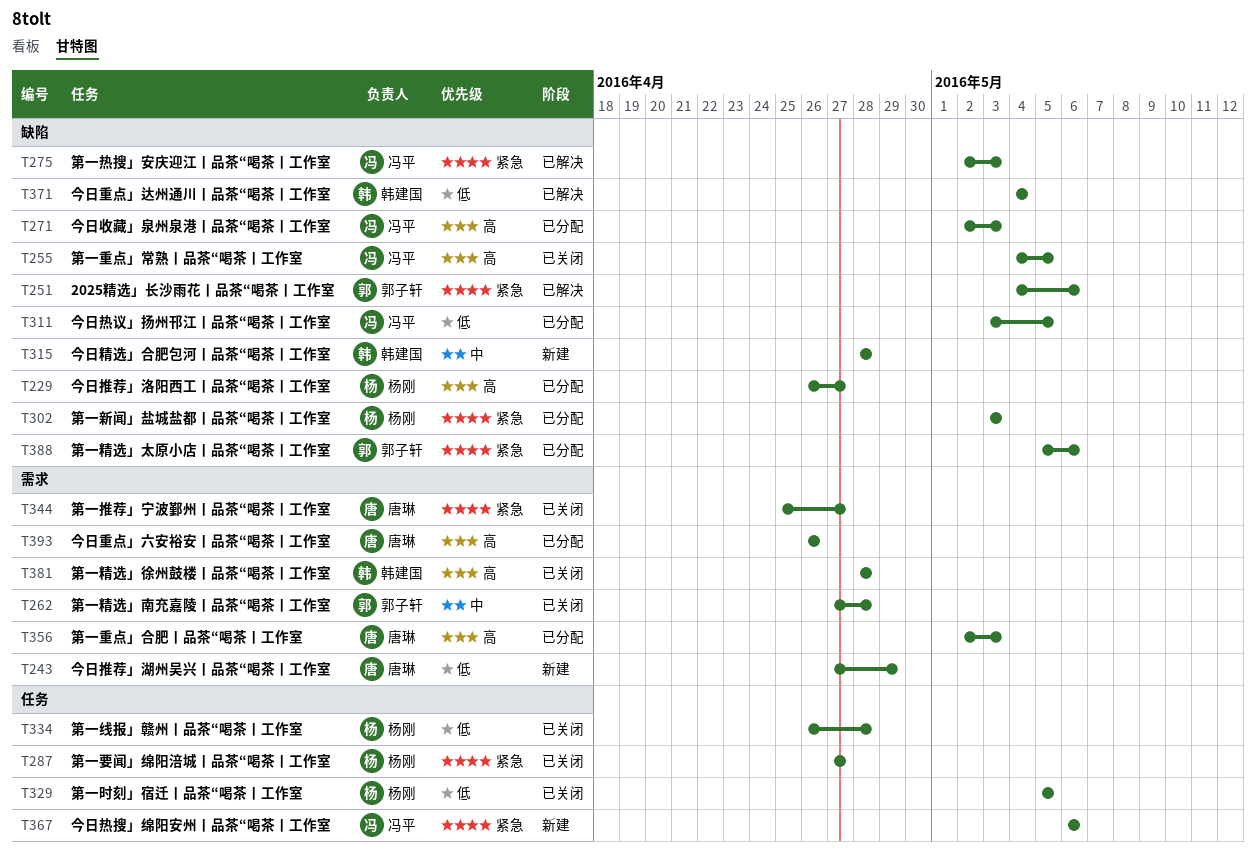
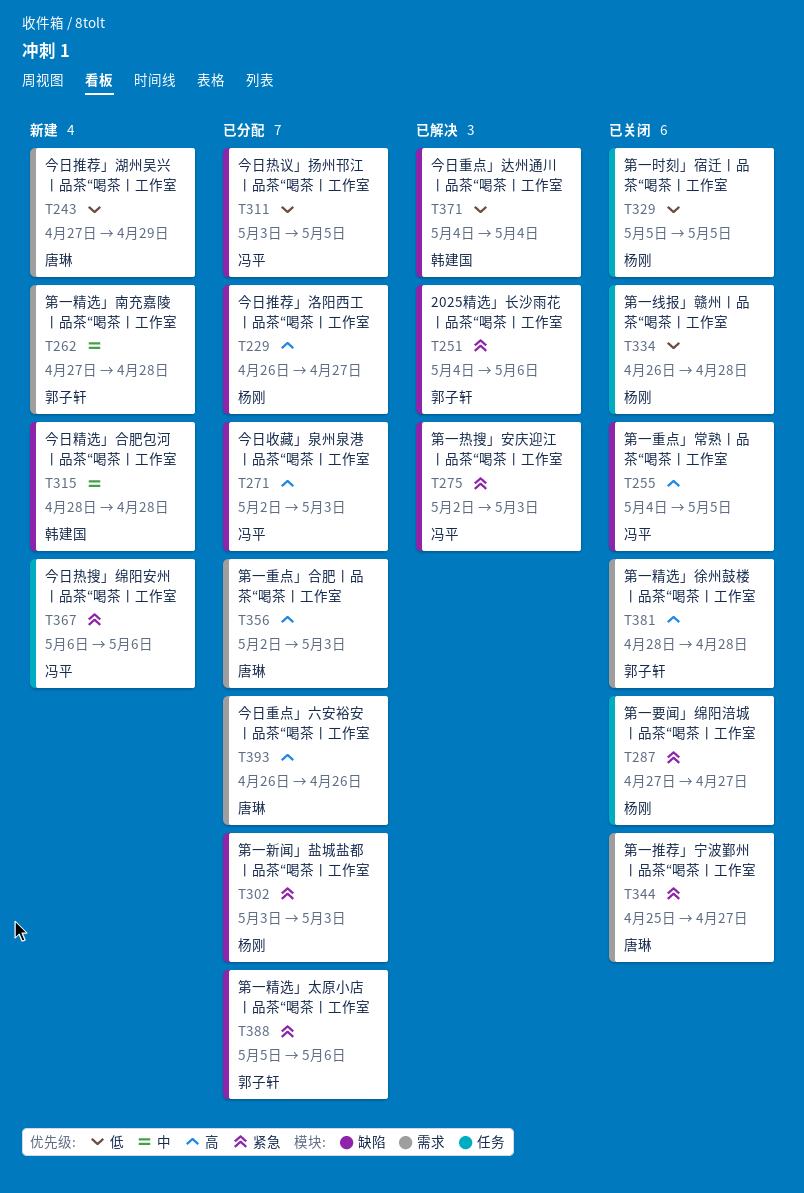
T262, status: 已关闭 -> 新建
T381, owner: 韩建国 -> 郭子轩

